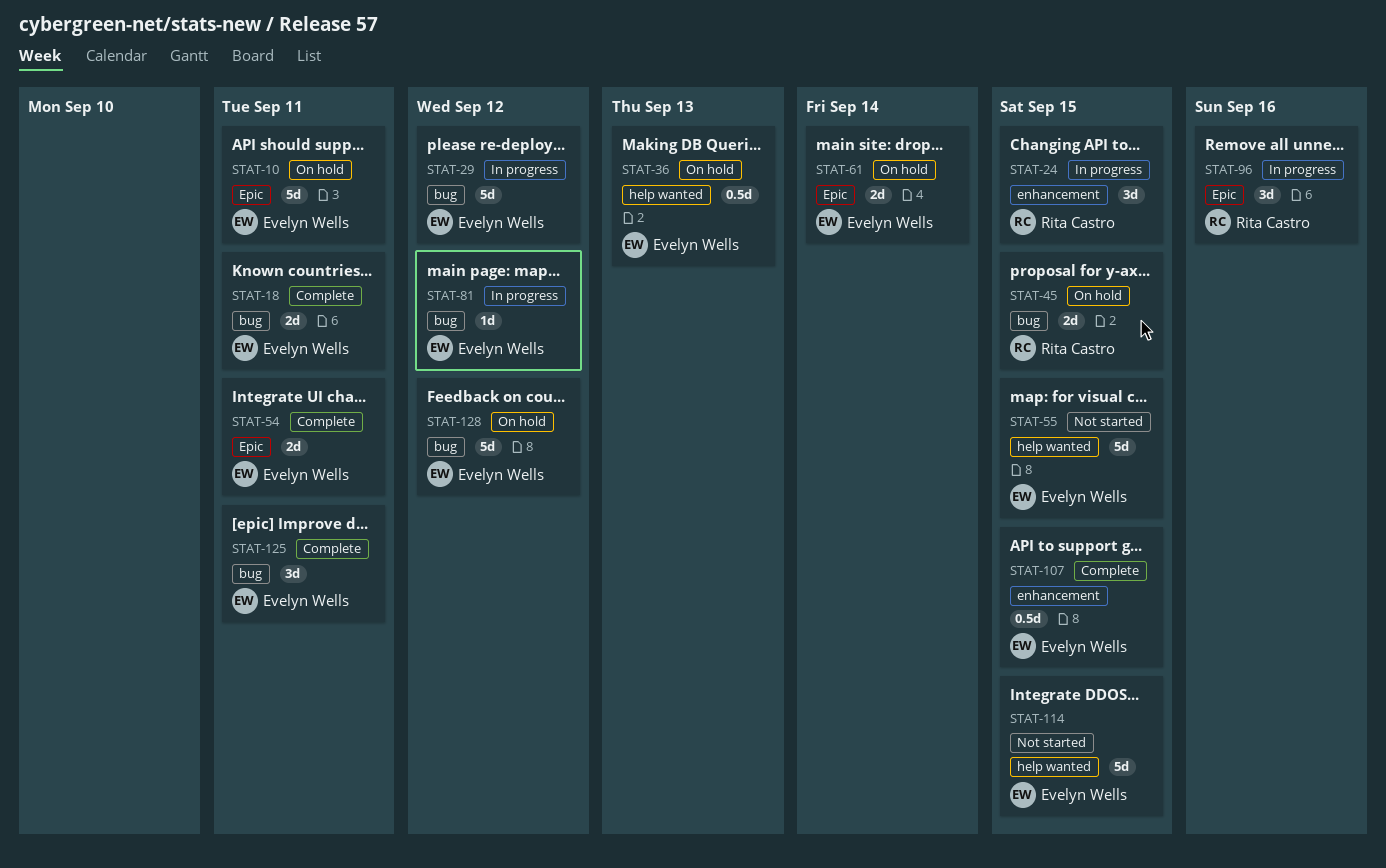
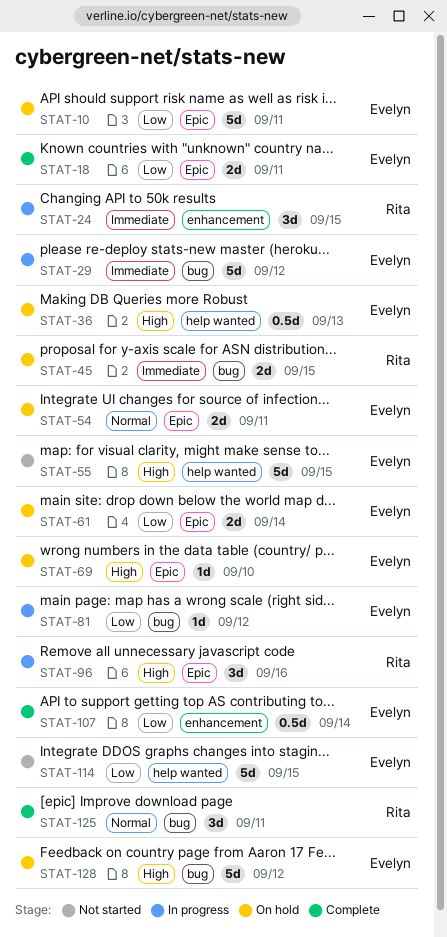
STAT-18, label: bug -> Epic
STAT-54, status: Complete -> On hold
STAT-69: none -> present
STAT-107, due: Sep 15 -> Sep 14
STAT-125, owner: Evelyn Wells -> Rita Castro

